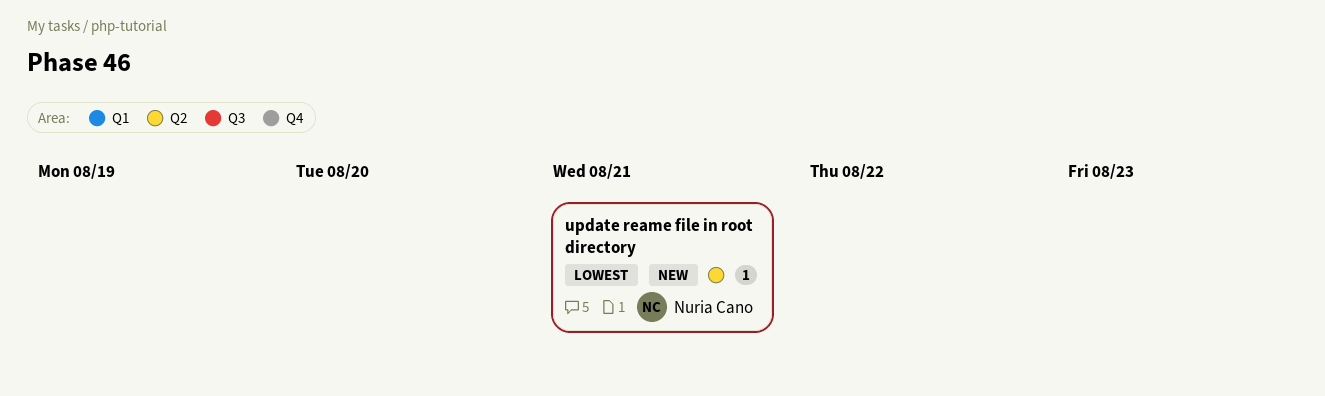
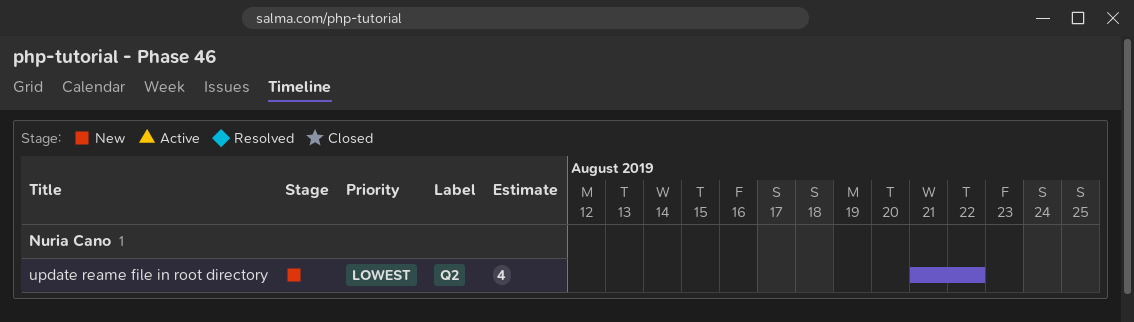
update reame file in root directory, estimate: 1 -> 4
update reame file in root directory, due: Aug 21 -> Aug 22

